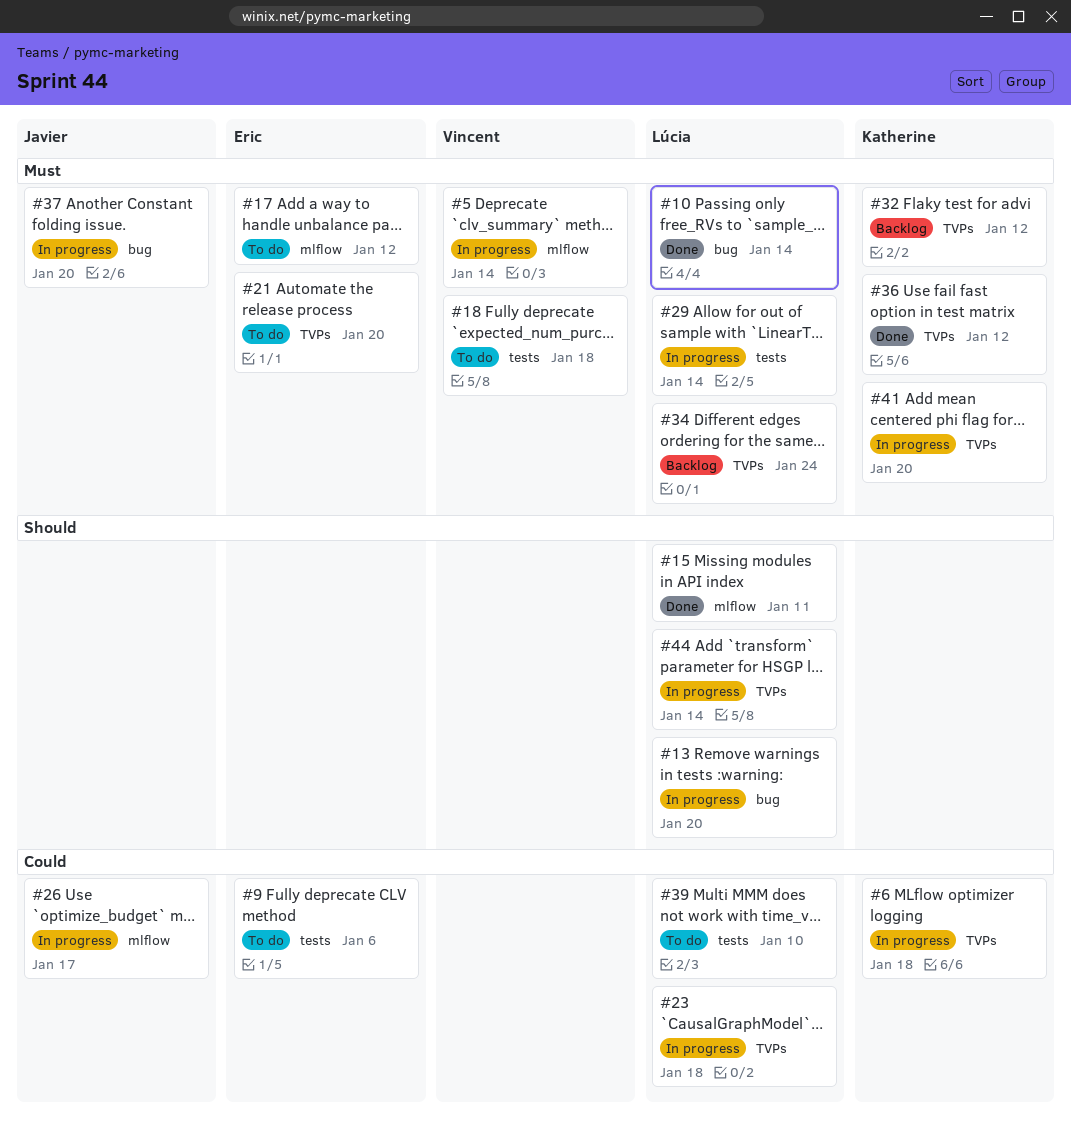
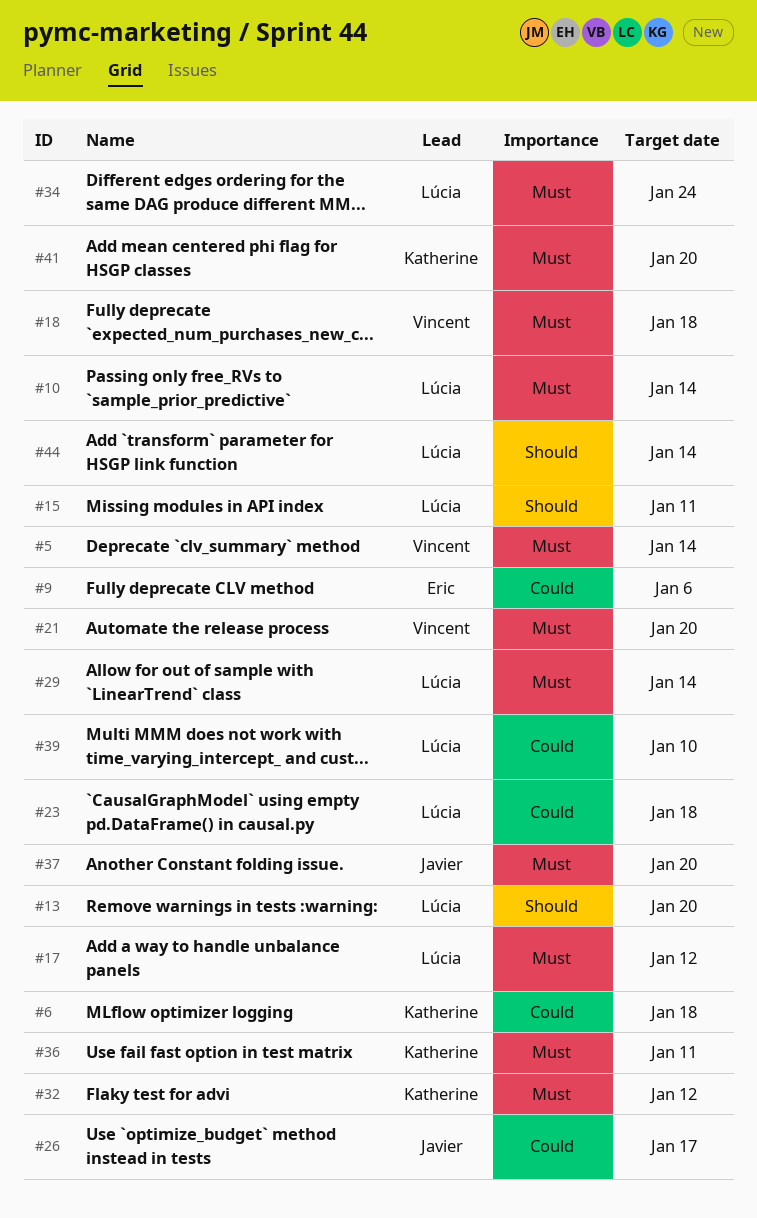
#17, owner: Eric -> Lúcia
#21, owner: Eric -> Vincent
#36, due: Jan 12 -> Jan 11

